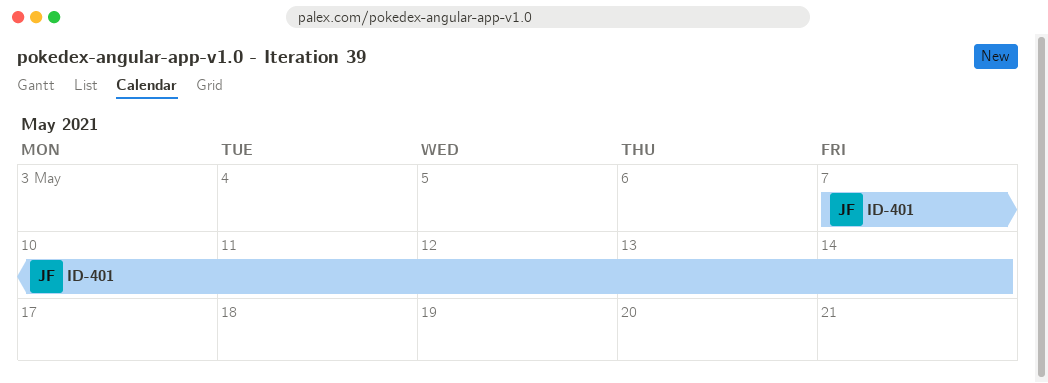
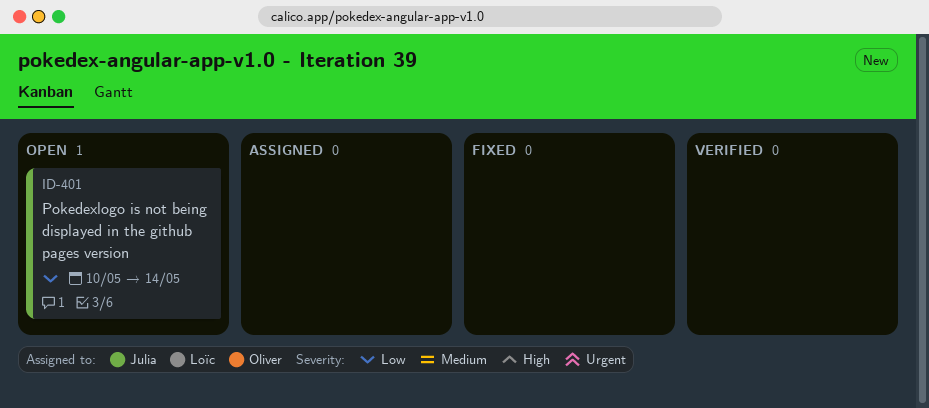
ID-401, start: May 7 -> May 10

